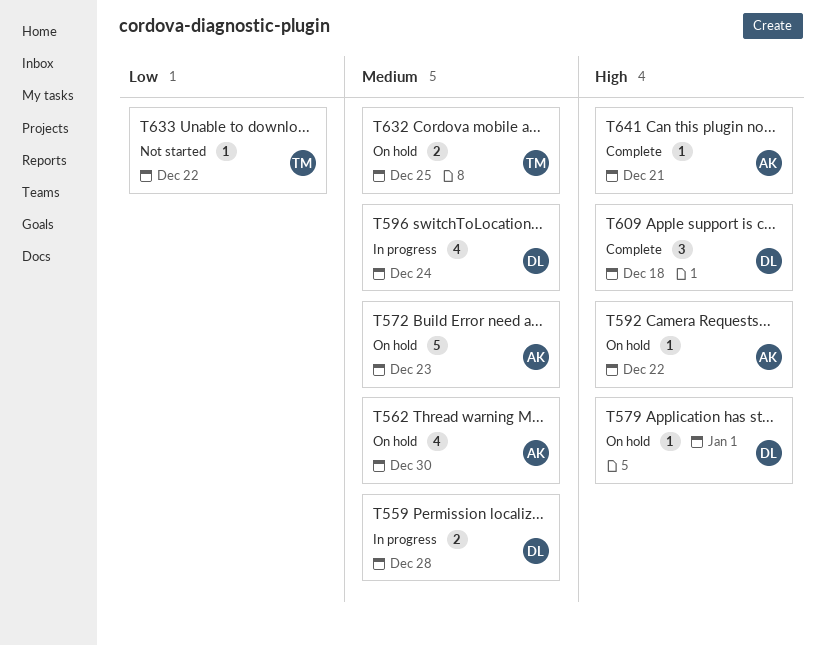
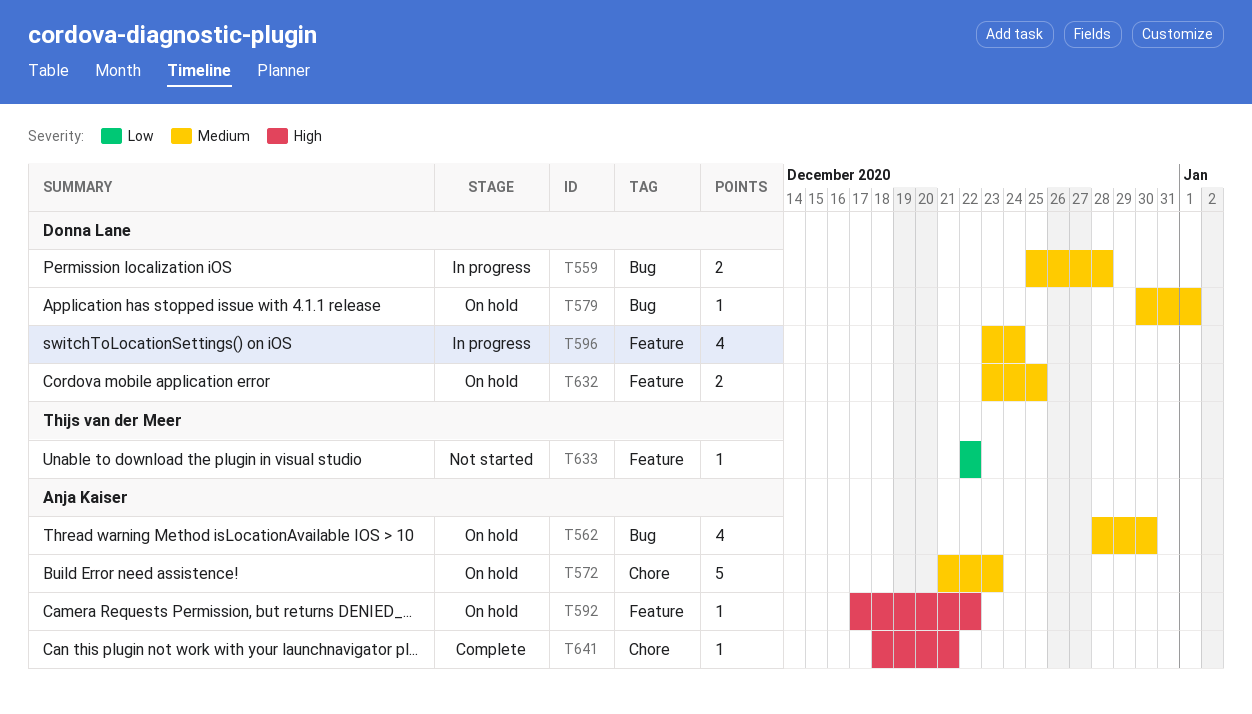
T579, priority: High -> Medium
T609: present -> none
T632, owner: Thijs van der Meer -> Donna Lane

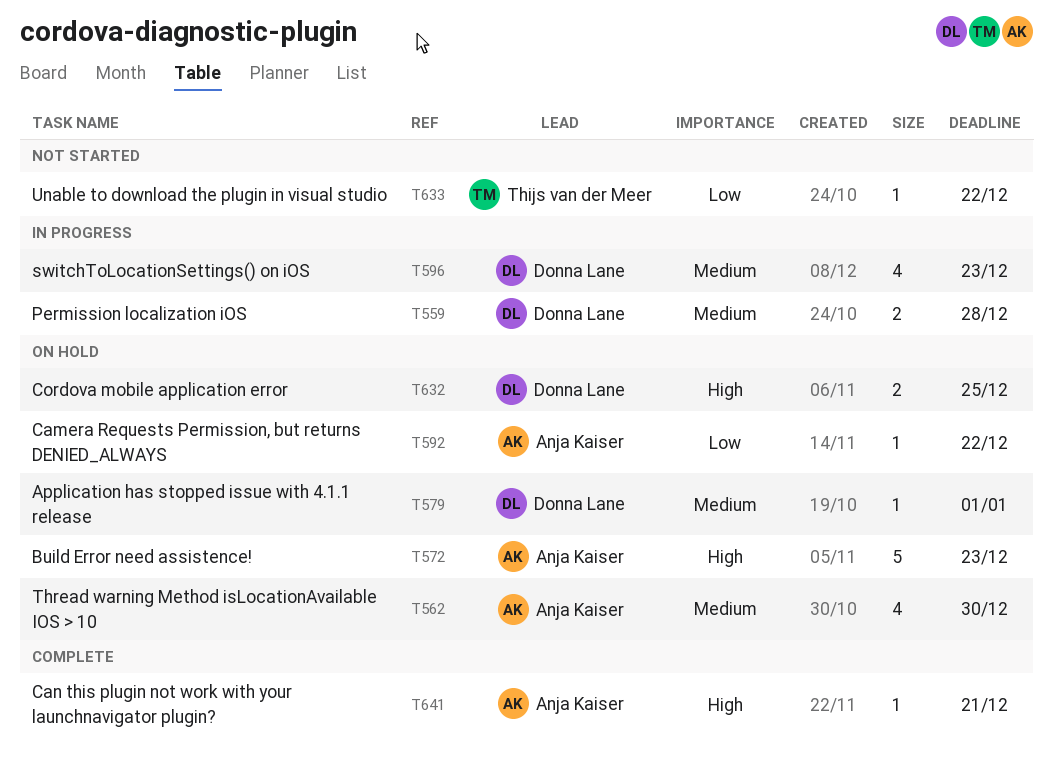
T572, priority: Medium -> High
T592, priority: High -> Low
T596, due: Dec 24 -> Dec 23
T632, priority: Medium -> High

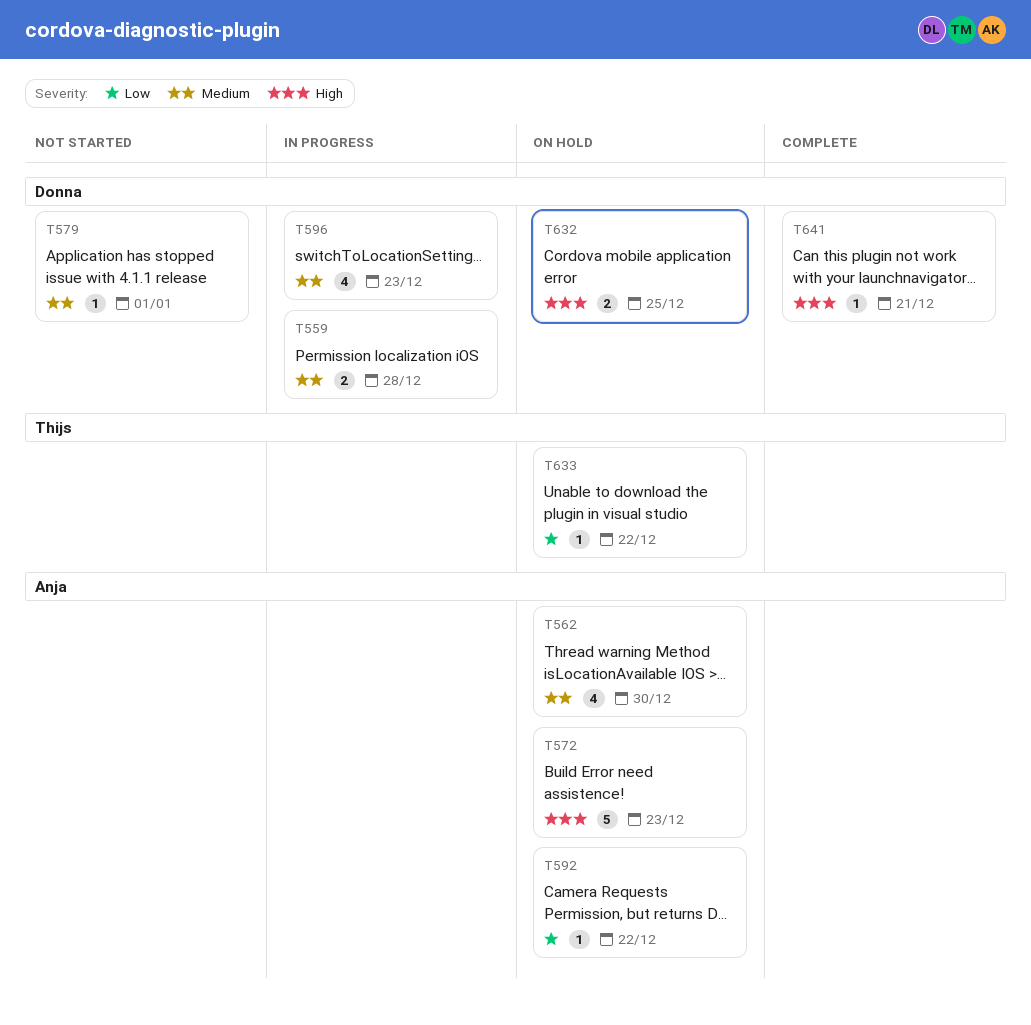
T579, status: On hold -> Not started
T633, status: Not started -> On hold
T641, owner: Anja Kaiser -> Donna Lane

